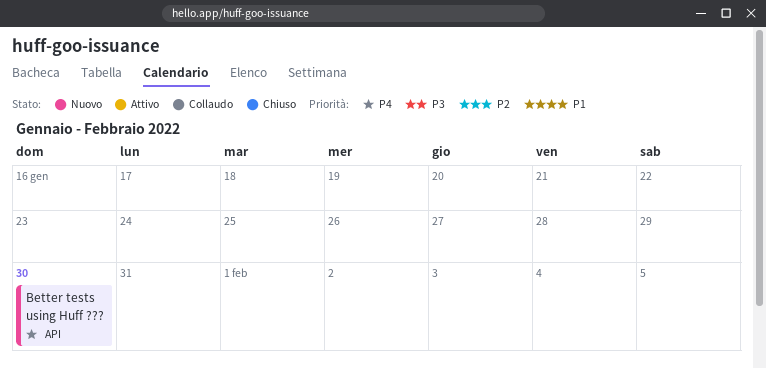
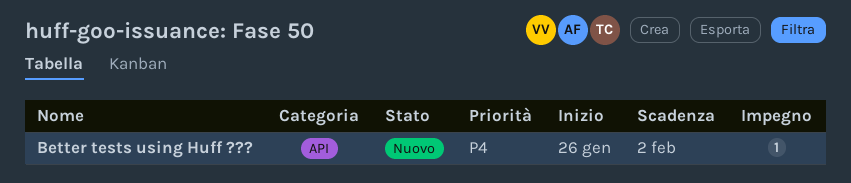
Better tests using Huff ???, due: Jan 30 -> Feb 2

